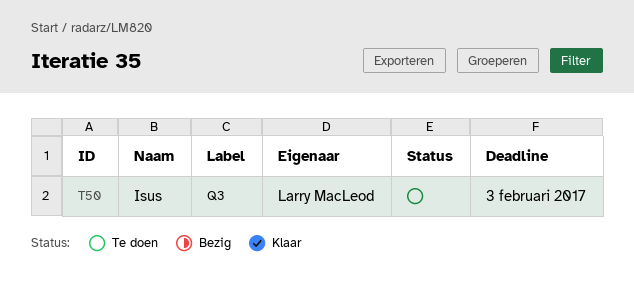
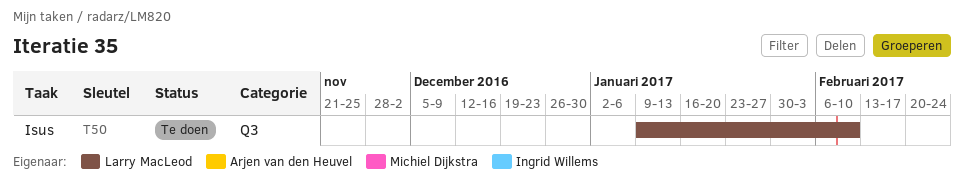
T50, due: Feb 3 -> Feb 10

